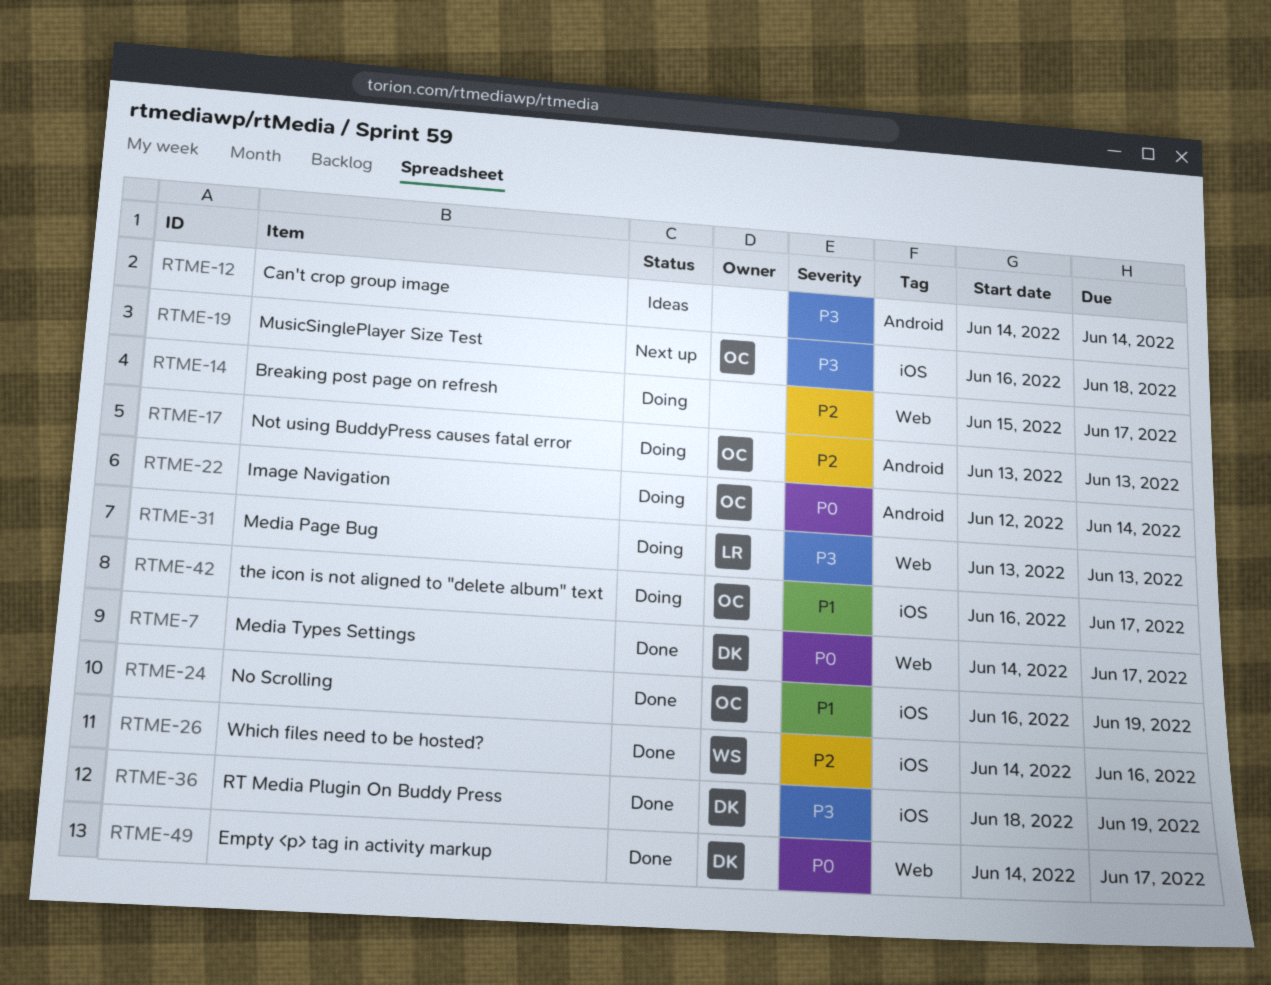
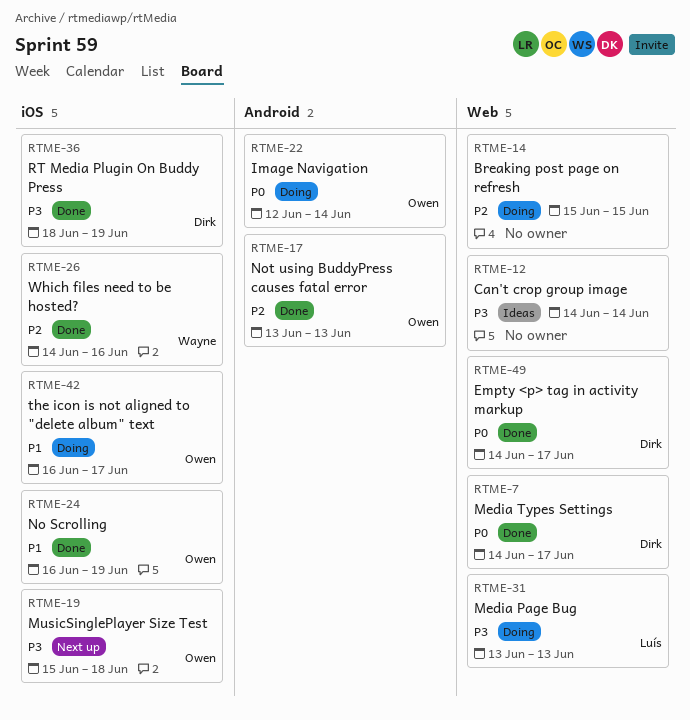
RTME-12, label: Android -> Web
RTME-14, due: Jun 17 -> Jun 15
RTME-17, status: Doing -> Done
RTME-19, start: Jun 16 -> Jun 15

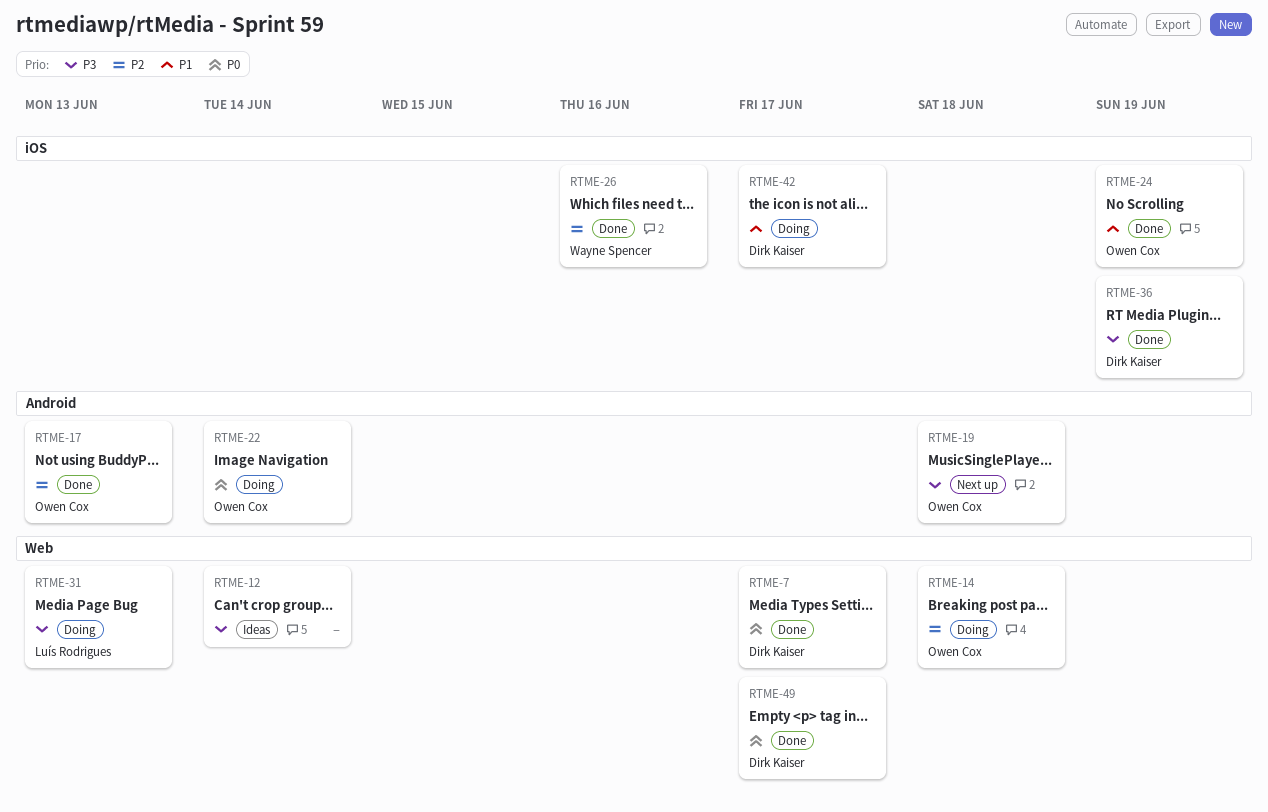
RTME-14, owner: none -> Owen Cox
RTME-14, due: Jun 15 -> Jun 18
RTME-19, label: iOS -> Android
RTME-42, owner: Owen Cox -> Dirk Kaiser

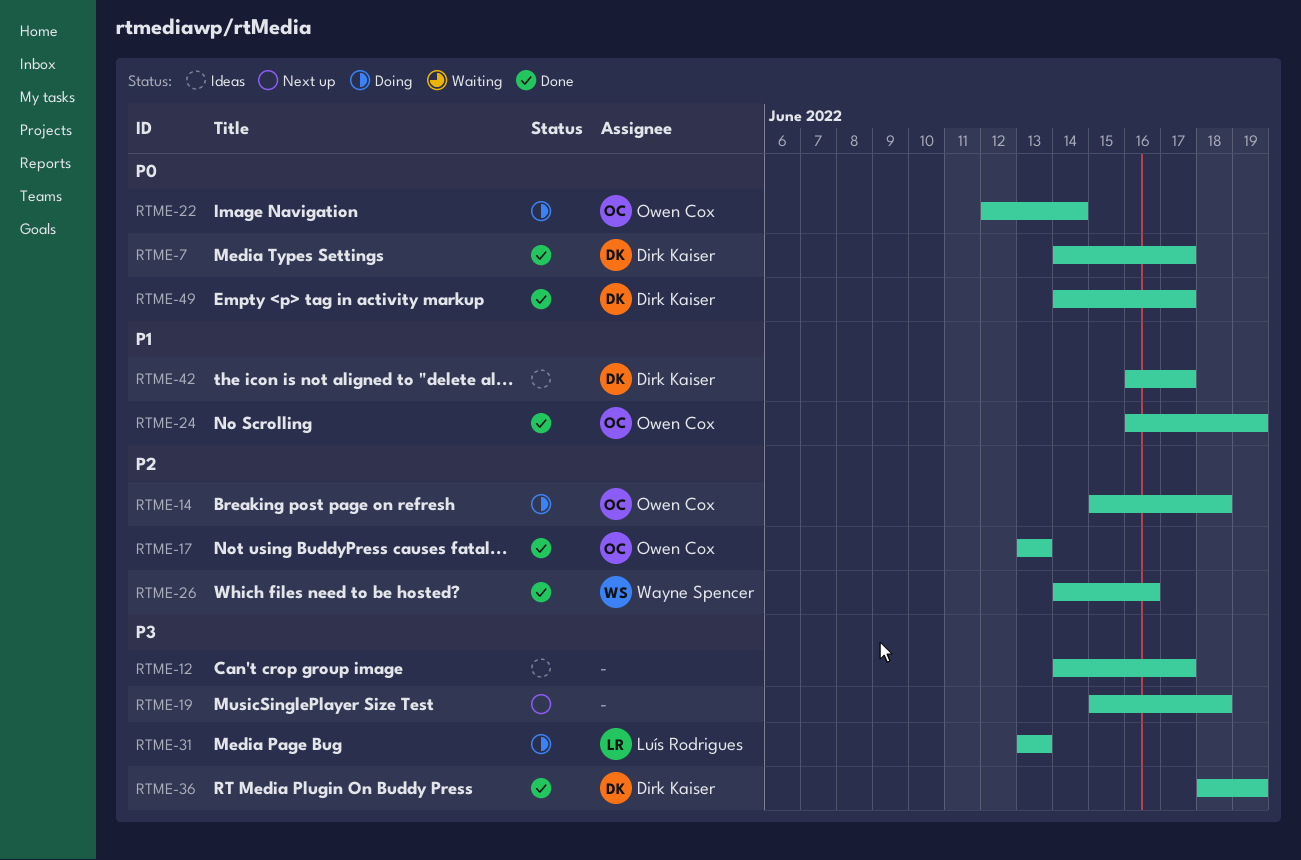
RTME-12, due: Jun 14 -> Jun 17
RTME-19, owner: Owen Cox -> none
RTME-42, status: Doing -> Ideas

